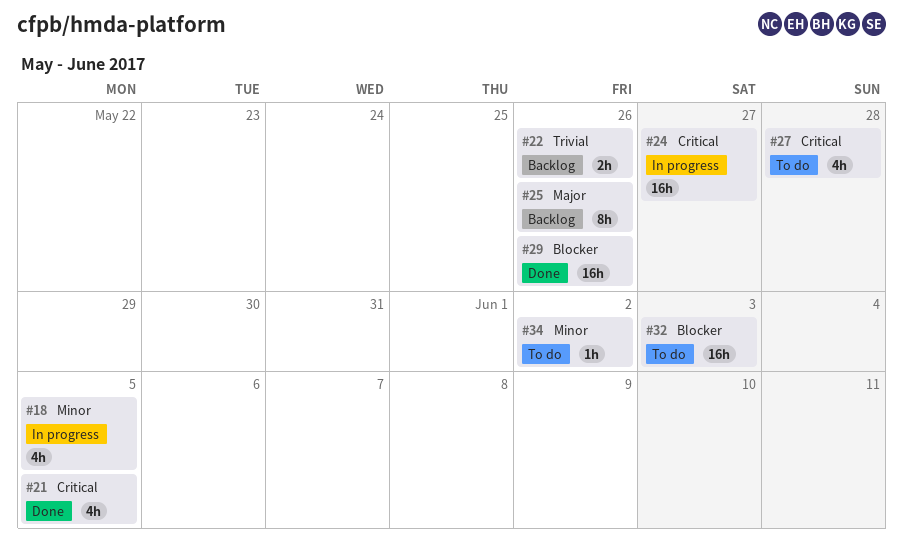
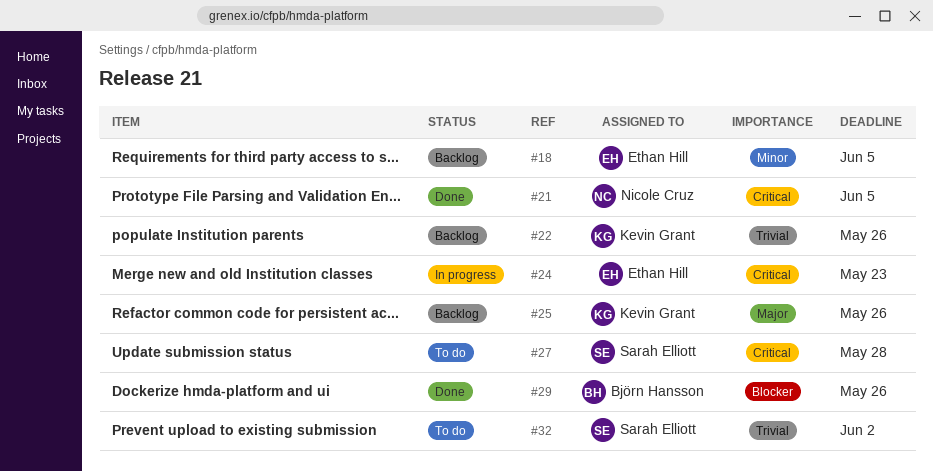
#18, status: In progress -> Backlog
#24, due: May 27 -> May 23
#32, priority: Blocker -> Trivial
#32, due: Jun 3 -> Jun 2
#34: present -> none

